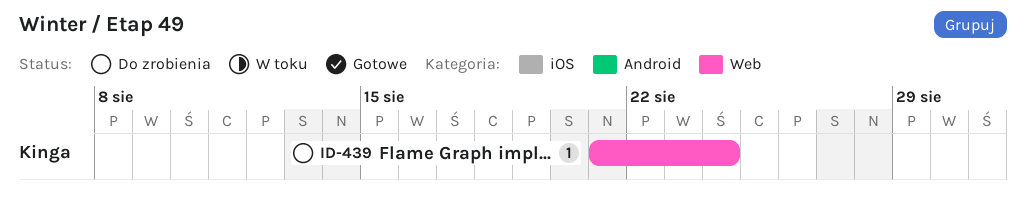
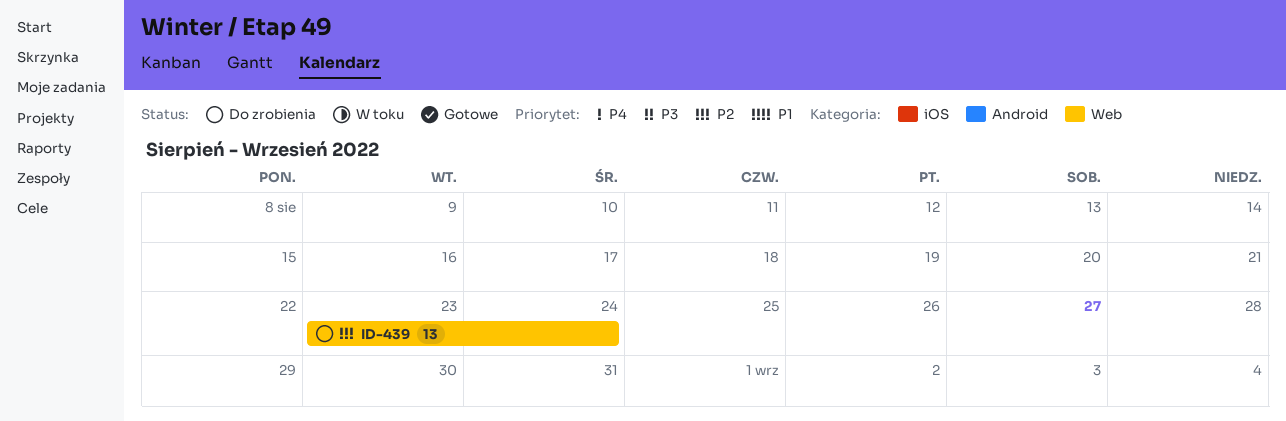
ID-439, estimate: 1 -> 13
ID-439, start: Aug 21 -> Aug 23

